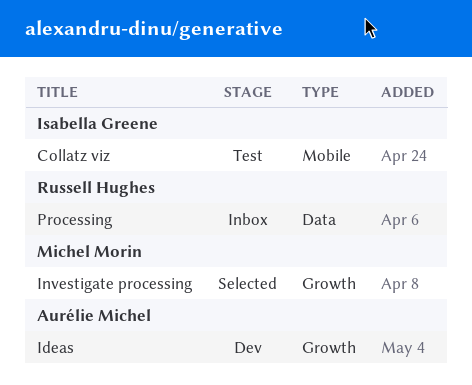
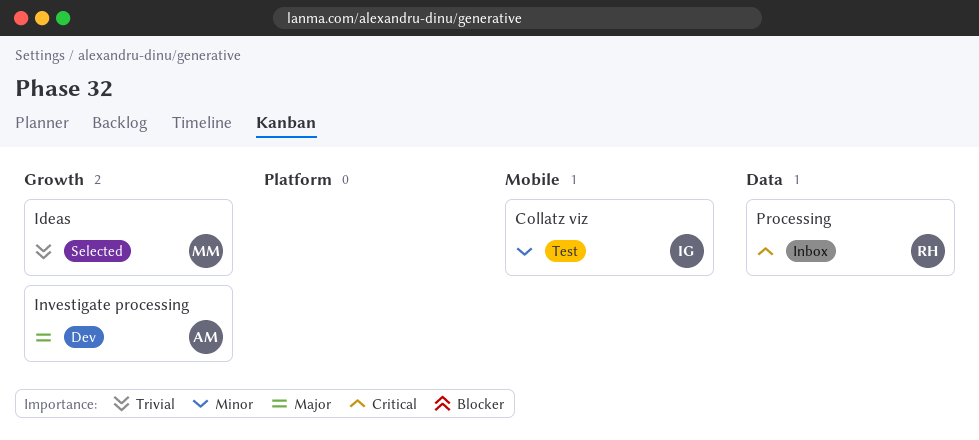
Ideas, status: Dev -> Selected
Ideas, owner: Aurélie Michel -> Michel Morin
Investigate processing, status: Selected -> Dev
Investigate processing, owner: Michel Morin -> Aurélie Michel

